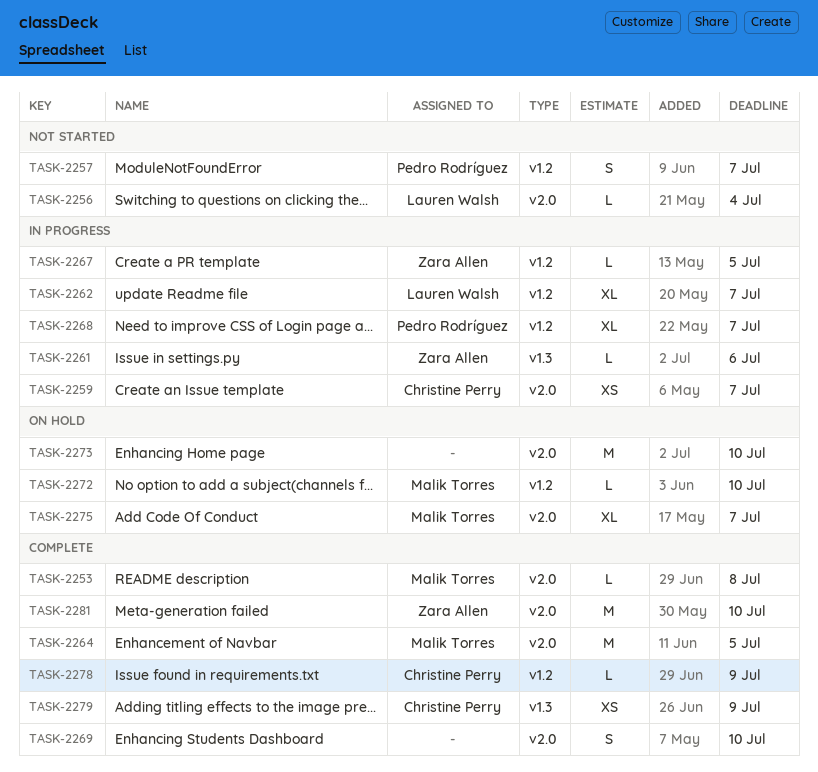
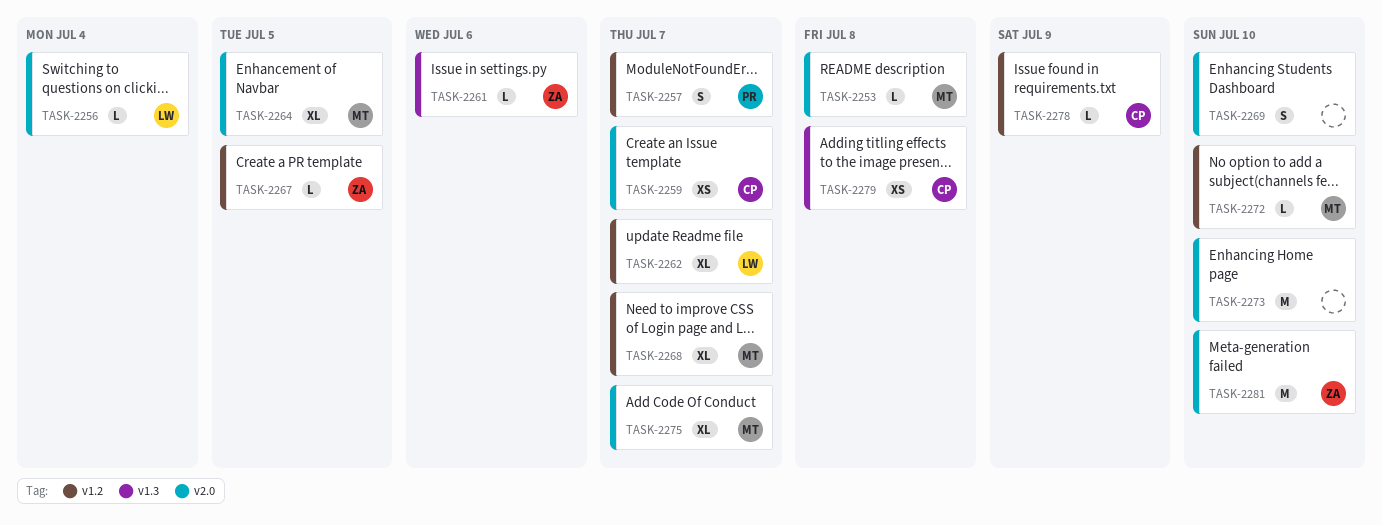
TASK-2264, estimate: M -> XL
TASK-2268, owner: Pedro Rodríguez -> Malik Torres
TASK-2279, due: Jul 9 -> Jul 8

